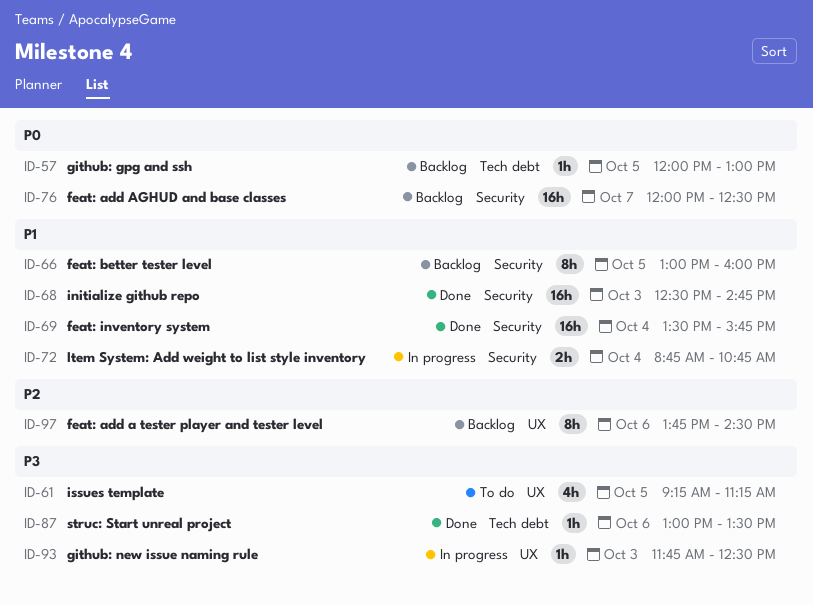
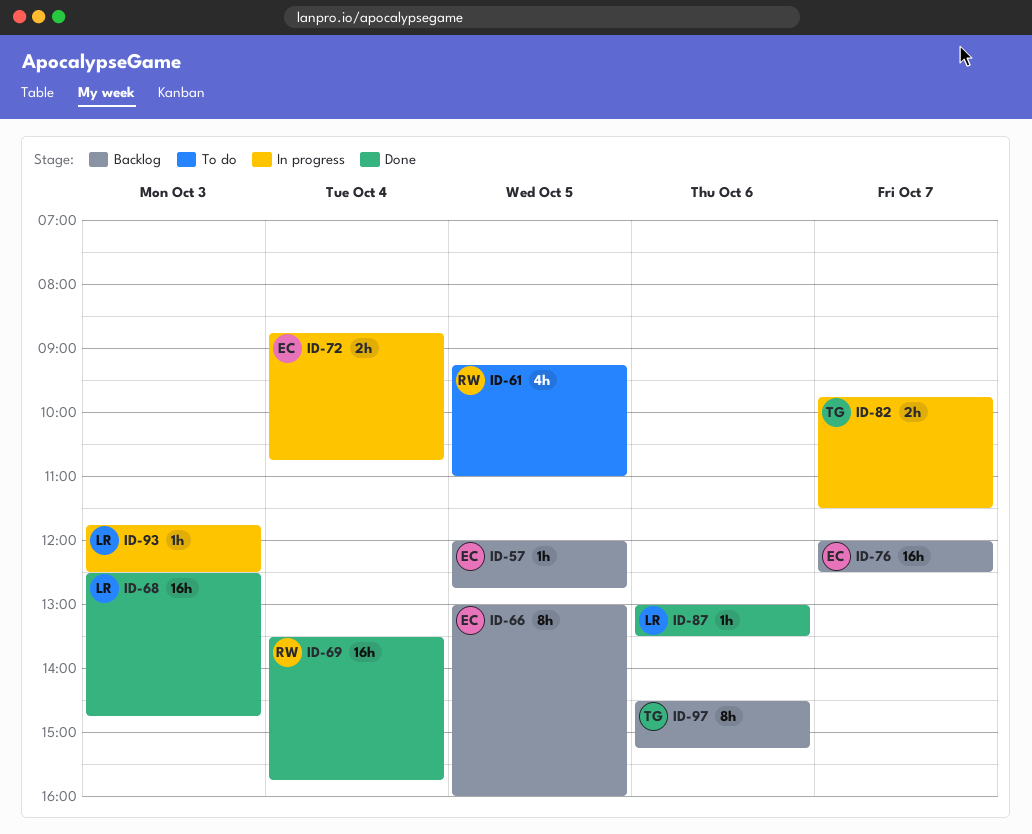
ID-57, ends: 13:00 -> 12:45
ID-61, ends: 11:15 -> 11:00
ID-82: none -> present
ID-97, begins: 13:45 -> 14:30
ID-97, ends: 14:30 -> 15:15

